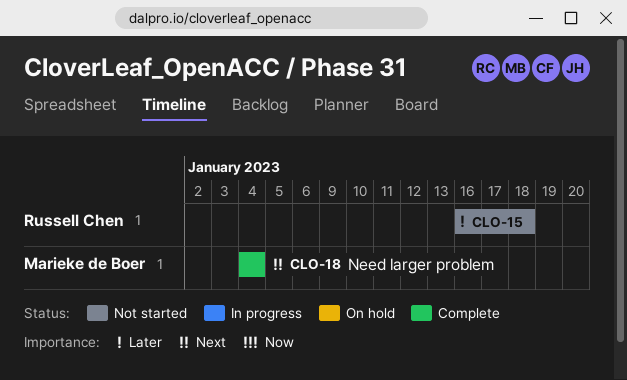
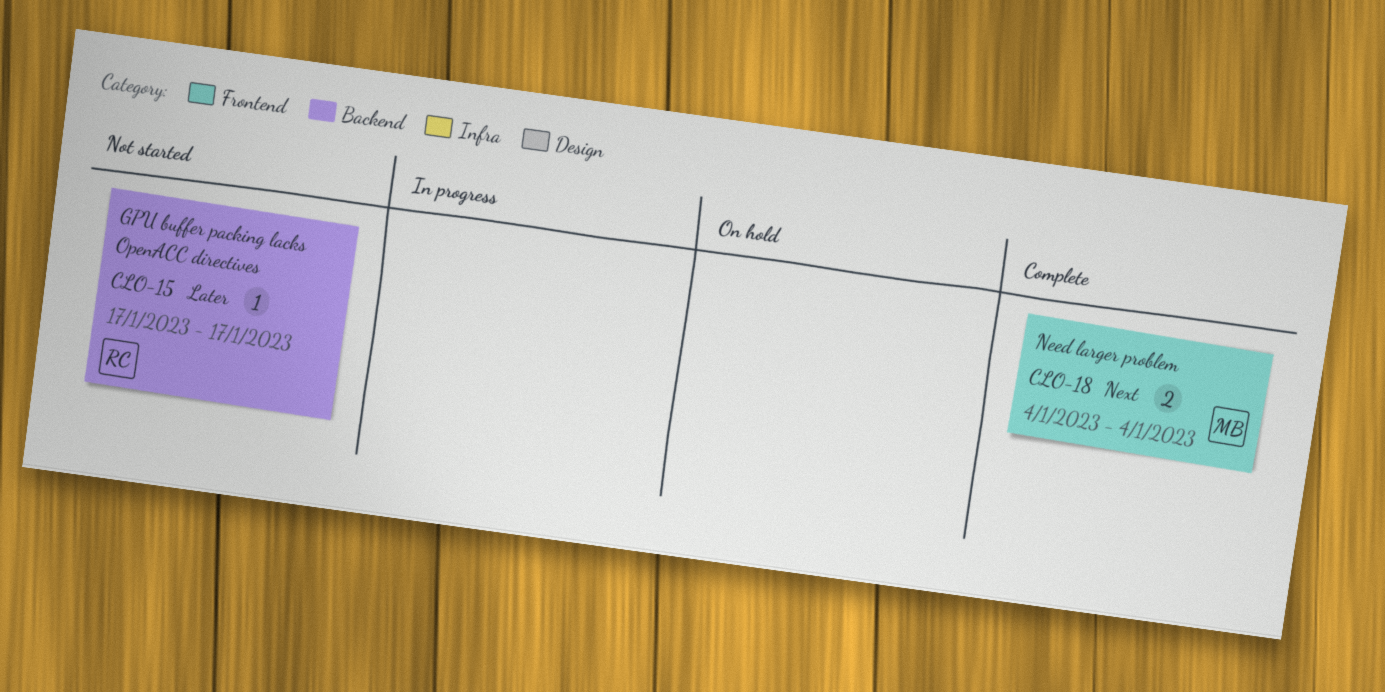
CLO-15, start: Jan 16 -> Jan 17
CLO-15, due: Jan 18 -> Jan 17

